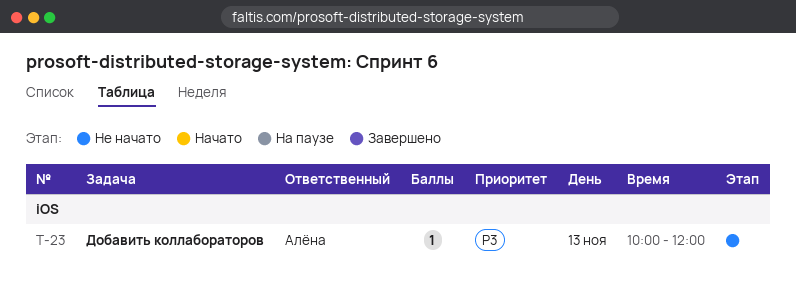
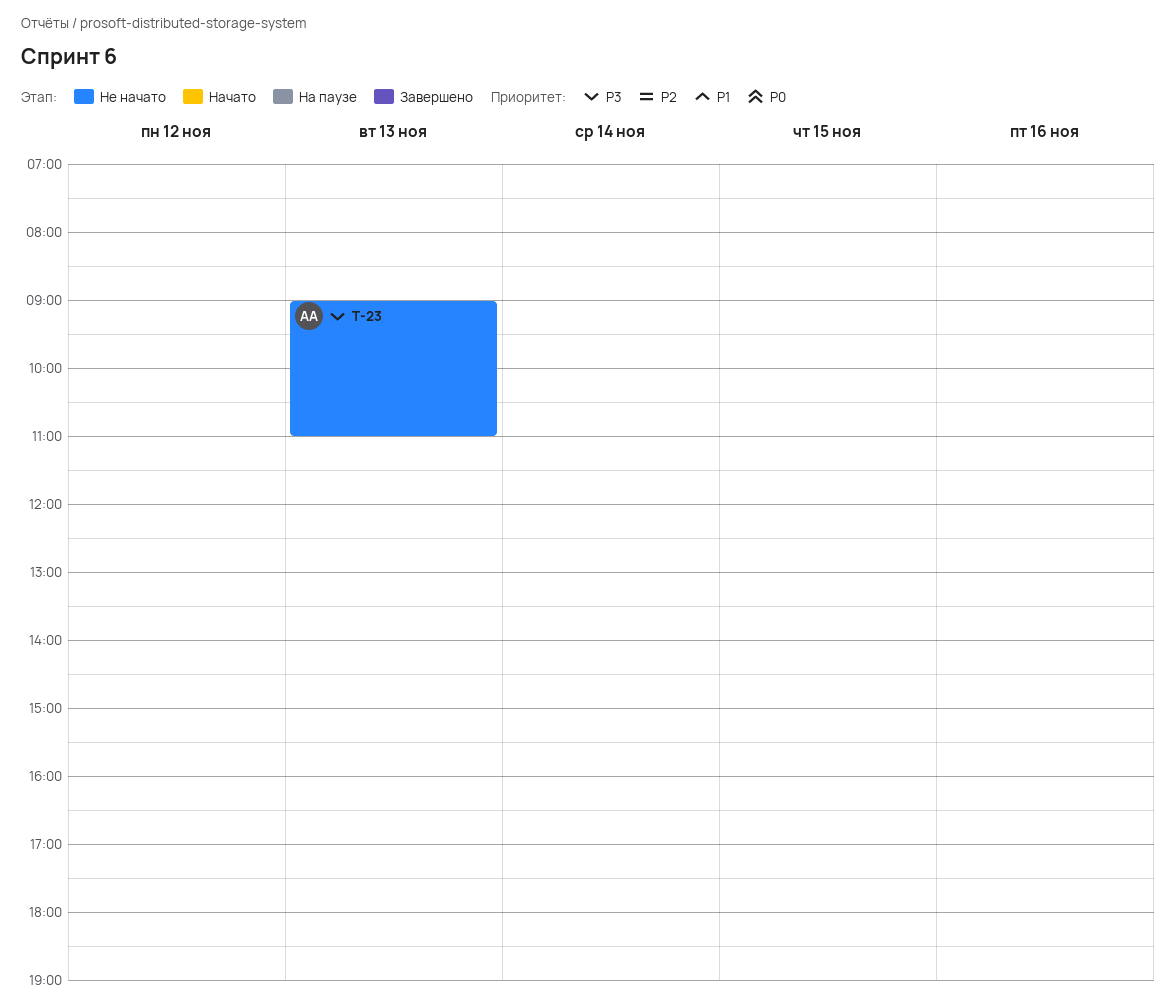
T-23, begins: 10:00 -> 09:00
T-23, ends: 12:00 -> 11:00

